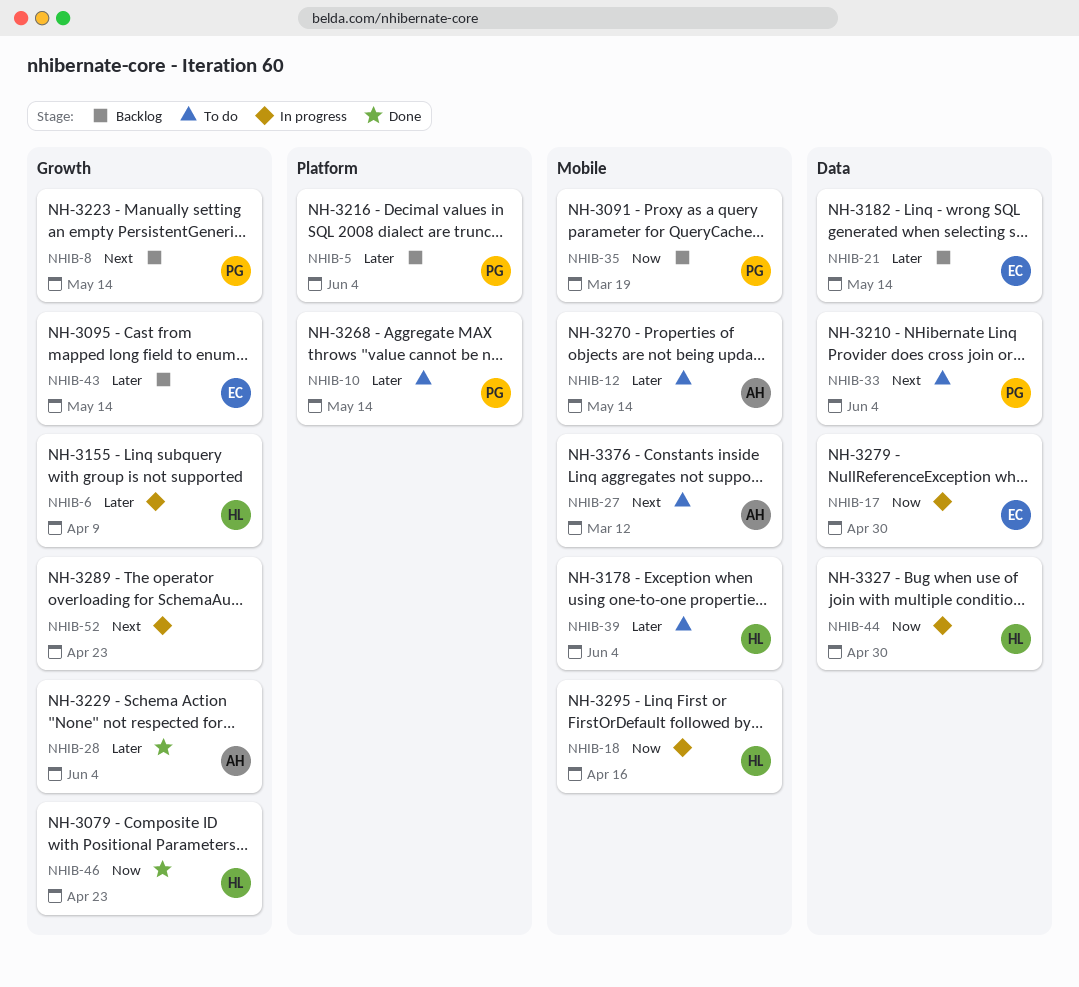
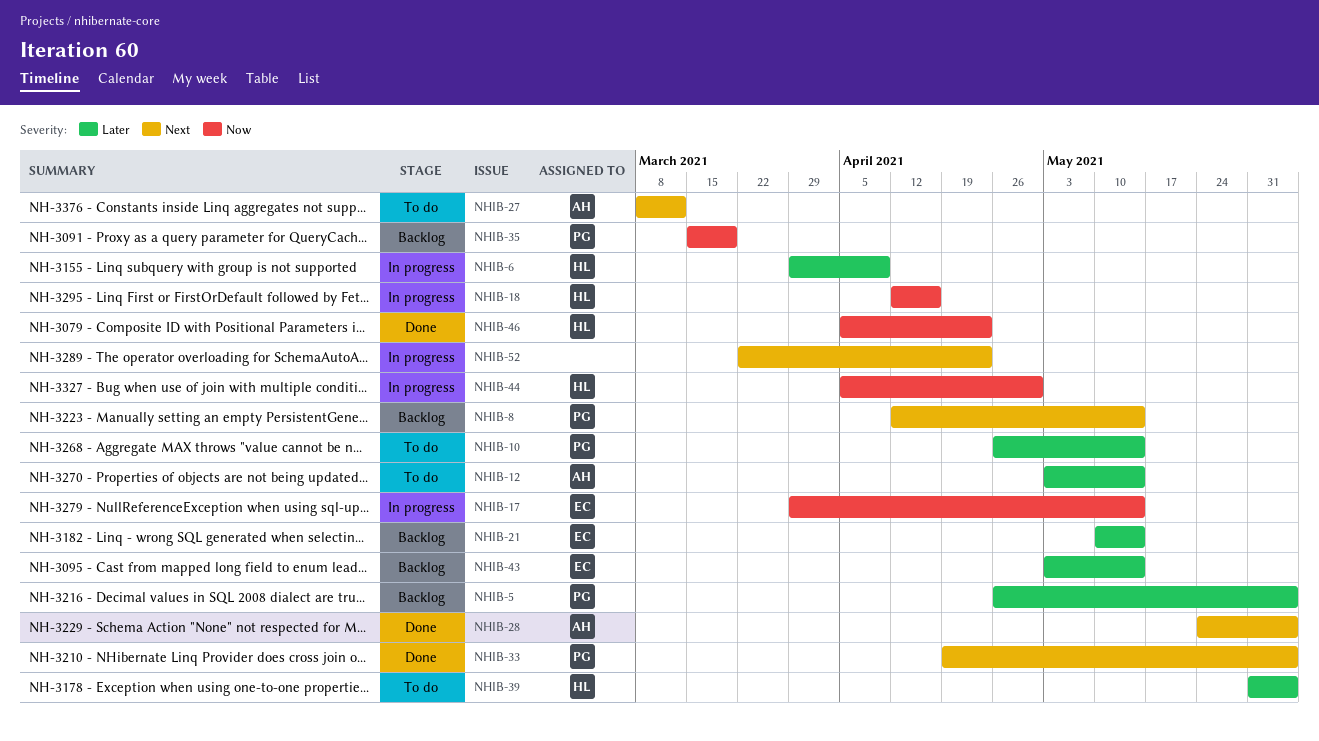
NHIB-17, due: Apr 30 -> May 14
NHIB-28, priority: Later -> Next
NHIB-33, status: To do -> Done

